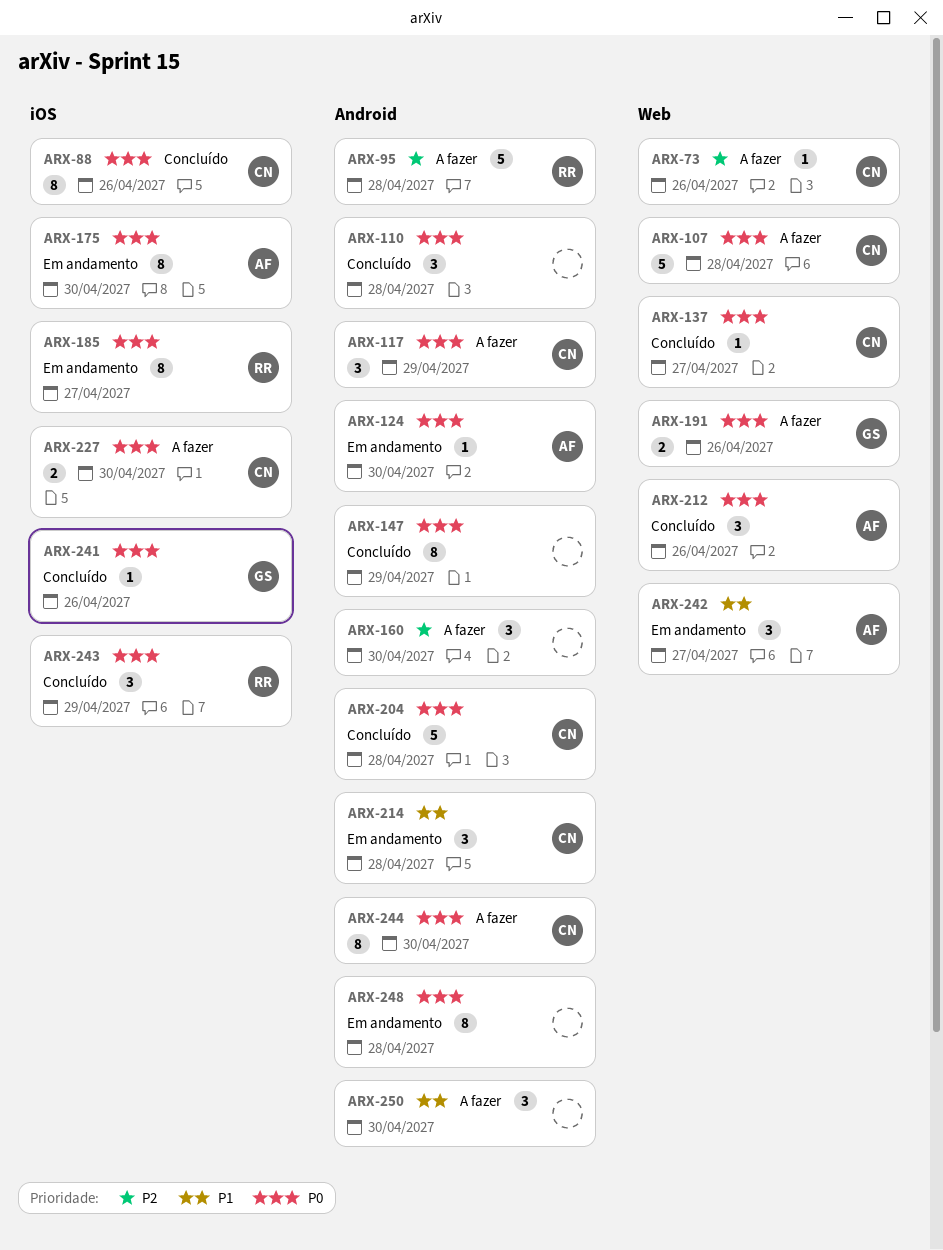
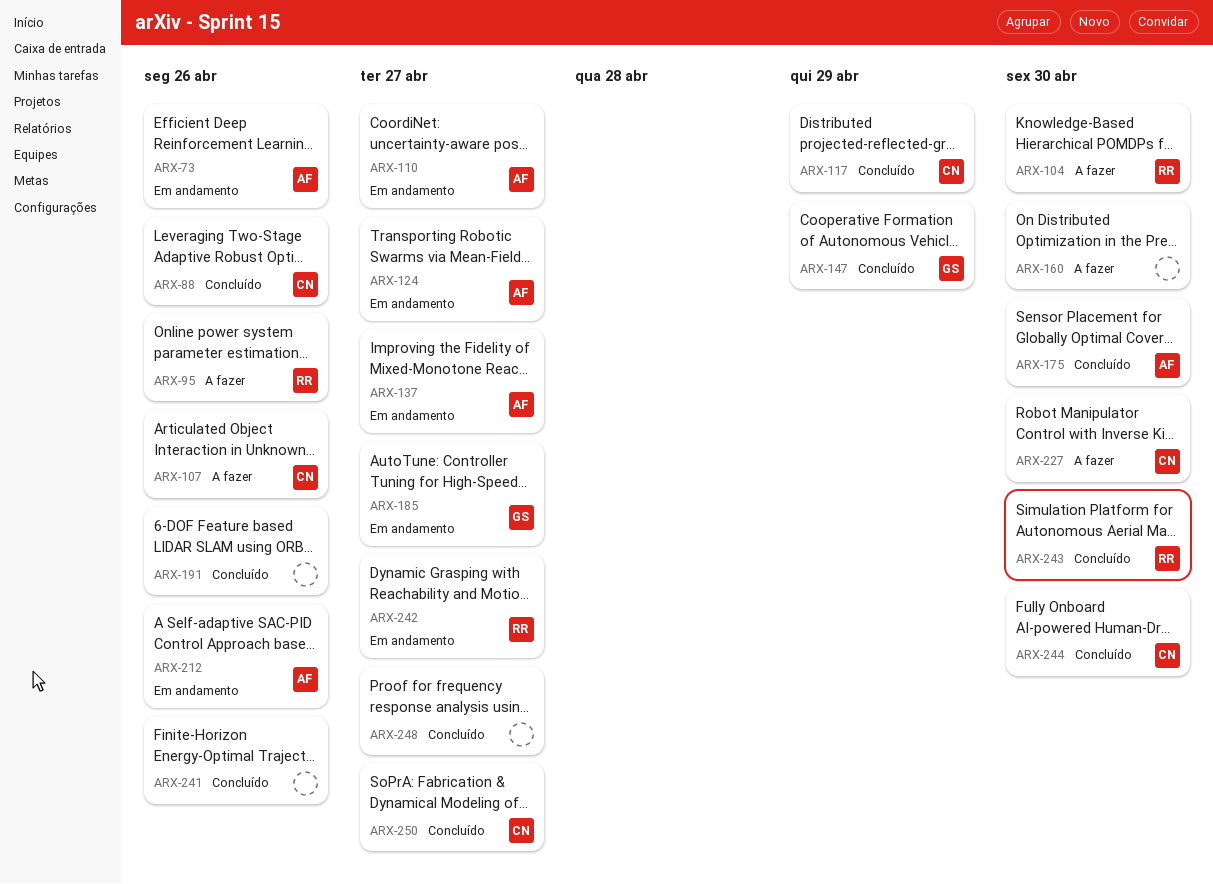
ARX-73, status: A fazer -> Em andamento
ARX-73, owner: CN -> AF
ARX-95, due: Apr 28 -> Apr 26
ARX-104: none -> present
ARX-107, due: Apr 28 -> Apr 26
ARX-110, status: Concluído -> Em andamento
ARX-110, owner: none -> AF
ARX-110, due: Apr 28 -> Apr 27
ARX-117, status: A fazer -> Concluído
ARX-124, due: Apr 30 -> Apr 27
ARX-137, status: Concluído -> Em andamento
ARX-137, owner: CN -> AF
ARX-147, owner: none -> GS
ARX-175, status: Em andamento -> Concluído
ARX-185, owner: RR -> GS
ARX-191, status: A fazer -> Concluído
ARX-191, owner: GS -> none
ARX-204: present -> none
ARX-212, status: Concluído -> Em andamento
ARX-214: present -> none
ARX-241, owner: GS -> none
ARX-242, owner: AF -> RR
ARX-243, due: Apr 29 -> Apr 30
ARX-244, status: A fazer -> Concluído
ARX-248, status: Em andamento -> Concluído
ARX-248, due: Apr 28 -> Apr 27
ARX-250, status: A fazer -> Concluído
ARX-250, owner: none -> CN
ARX-250, due: Apr 30 -> Apr 27

